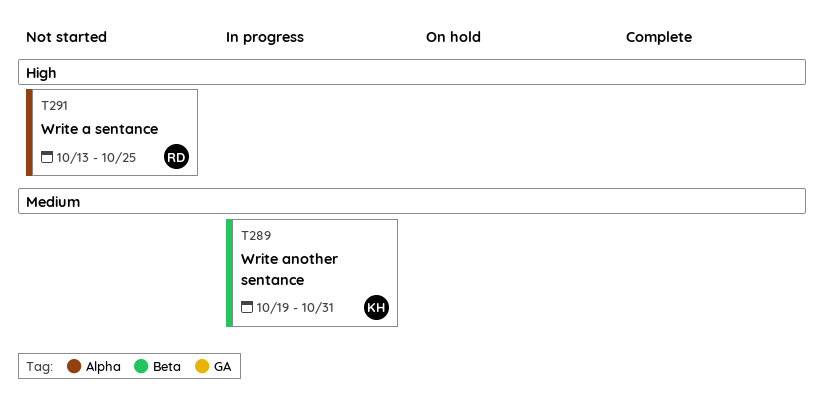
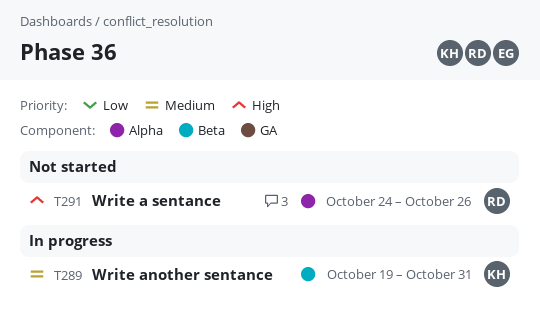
T291, start: Oct 13 -> Oct 24
T291, due: Oct 25 -> Oct 26

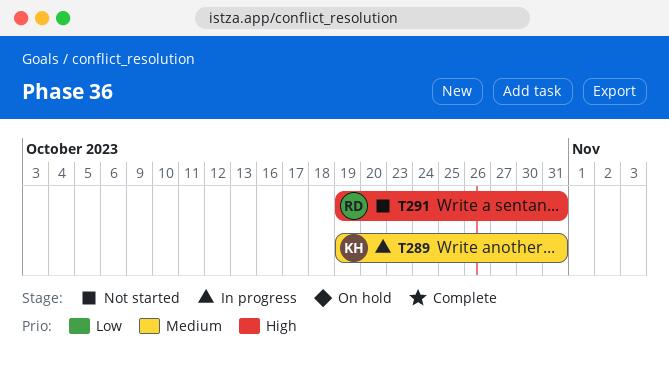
T291, start: Oct 24 -> Oct 19
T291, due: Oct 26 -> Oct 31

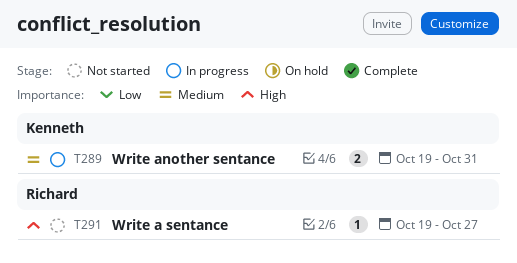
T291, due: Oct 31 -> Oct 27

